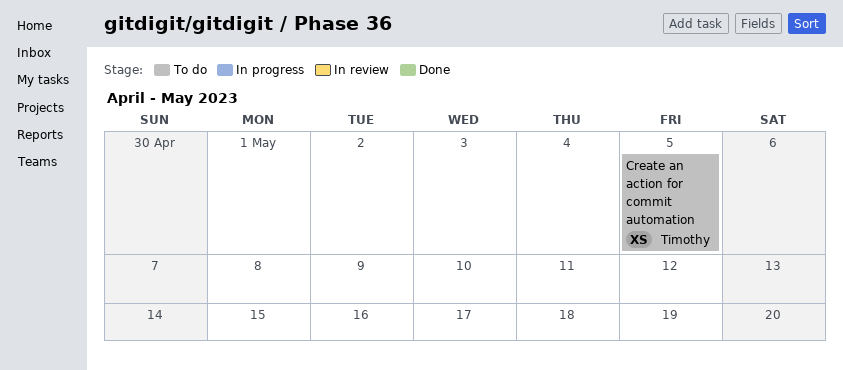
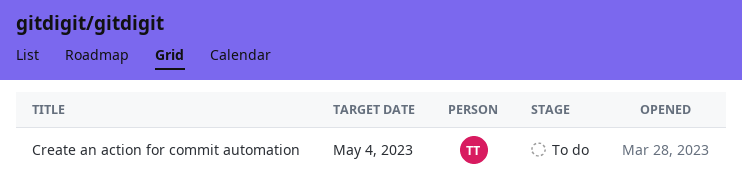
Create an action for commit automation, due: May 5 -> May 4

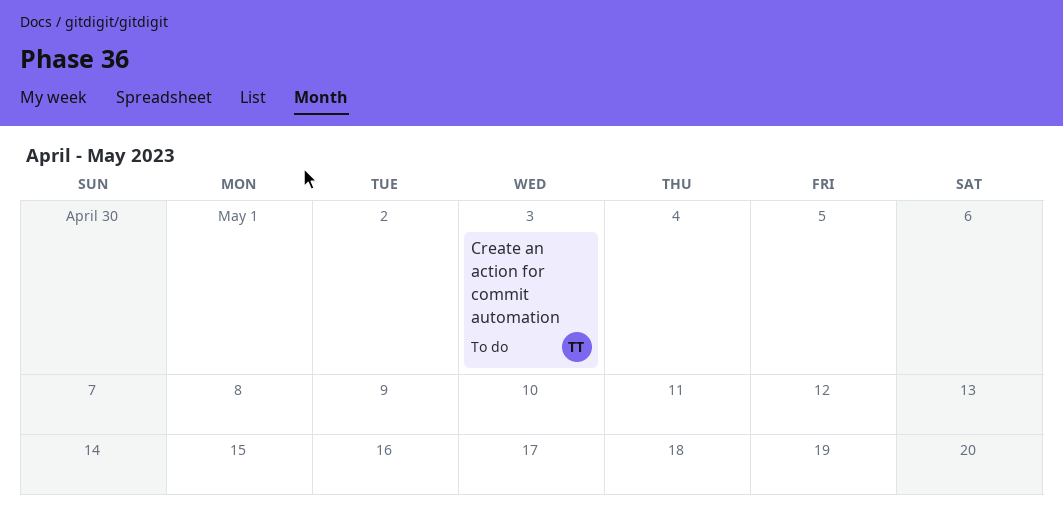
Create an action for commit automation, due: May 4 -> May 3

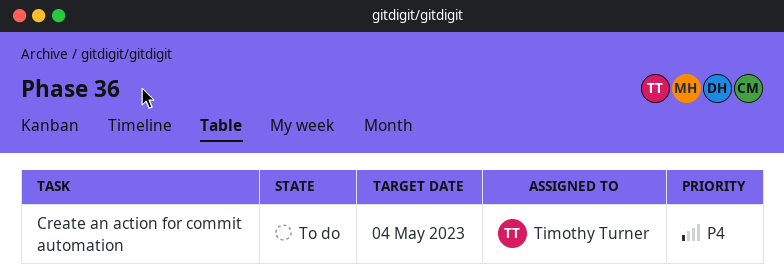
Create an action for commit automation, due: May 3 -> May 4

